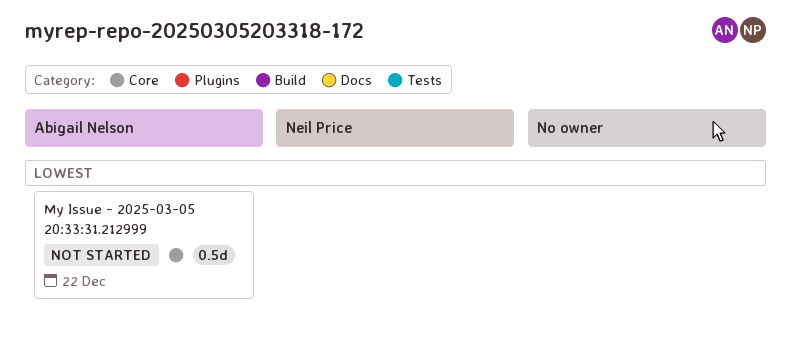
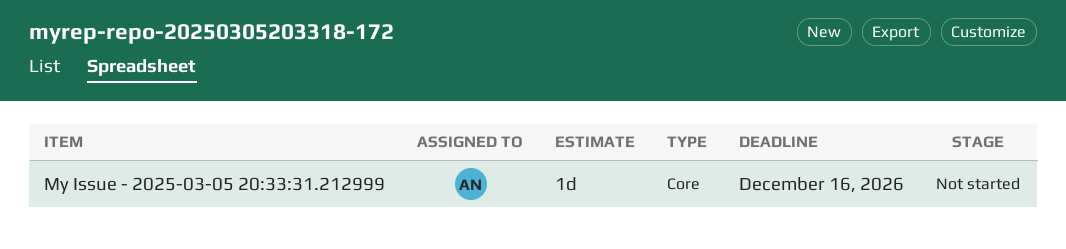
My Issue - 2025-03-05 20:33:31.212999, estimate: 0.5d -> 1d
My Issue - 2025-03-05 20:33:31.212999, due: Dec 22 -> Dec 16

